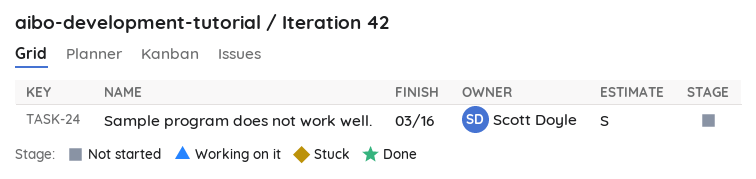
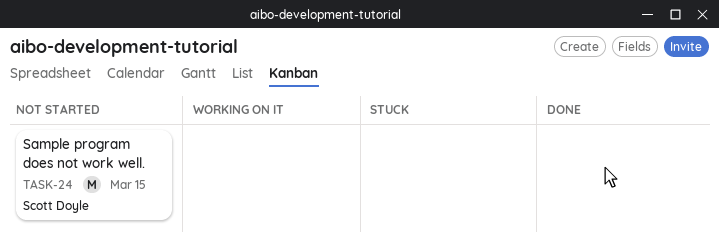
TASK-24, estimate: S -> M
TASK-24, due: Mar 16 -> Mar 15

